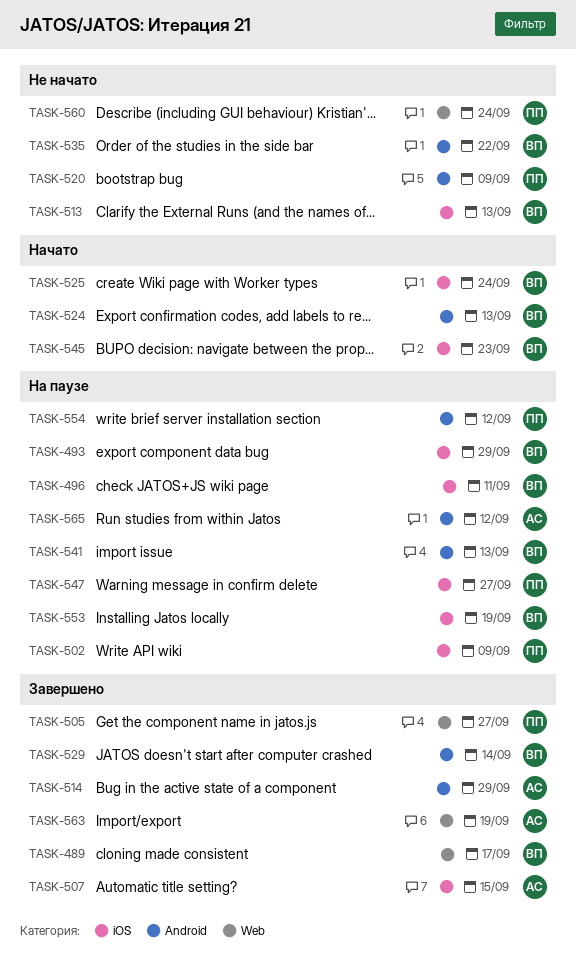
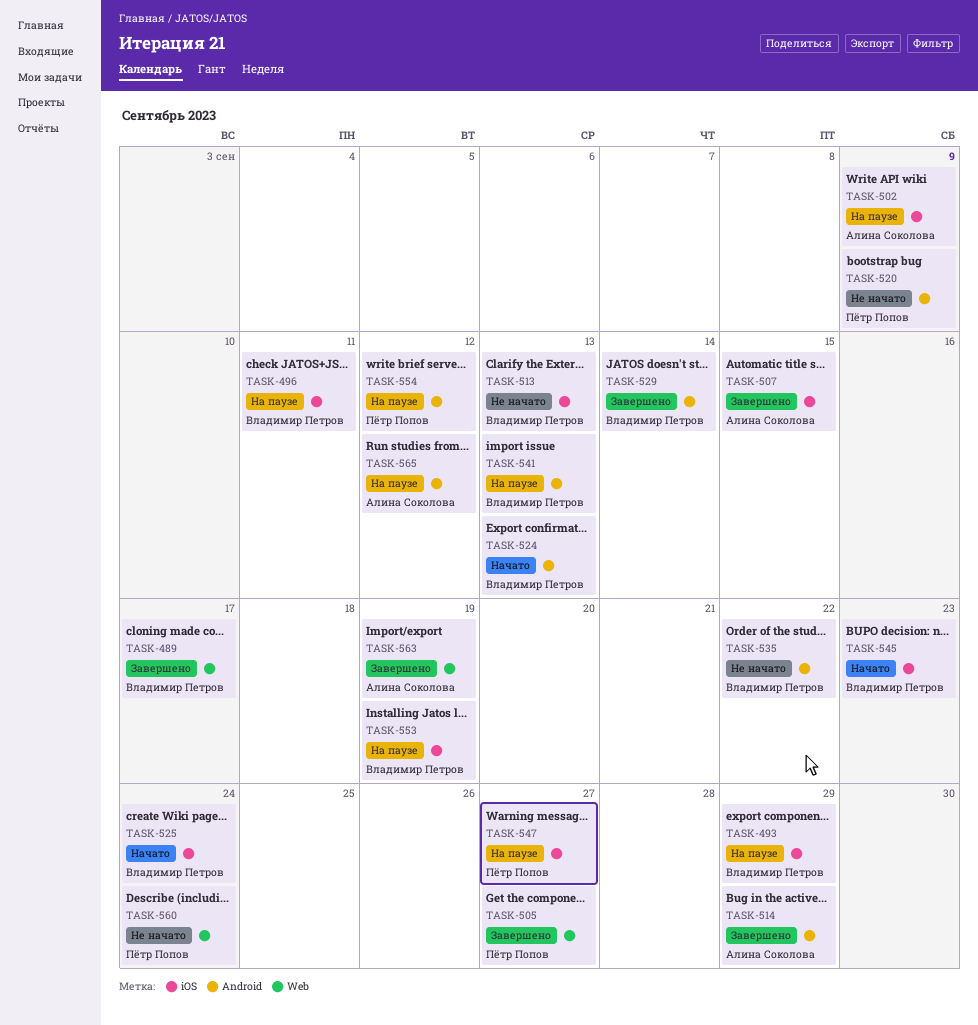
TASK-502, owner: Пётр Попов -> Алина Соколова

